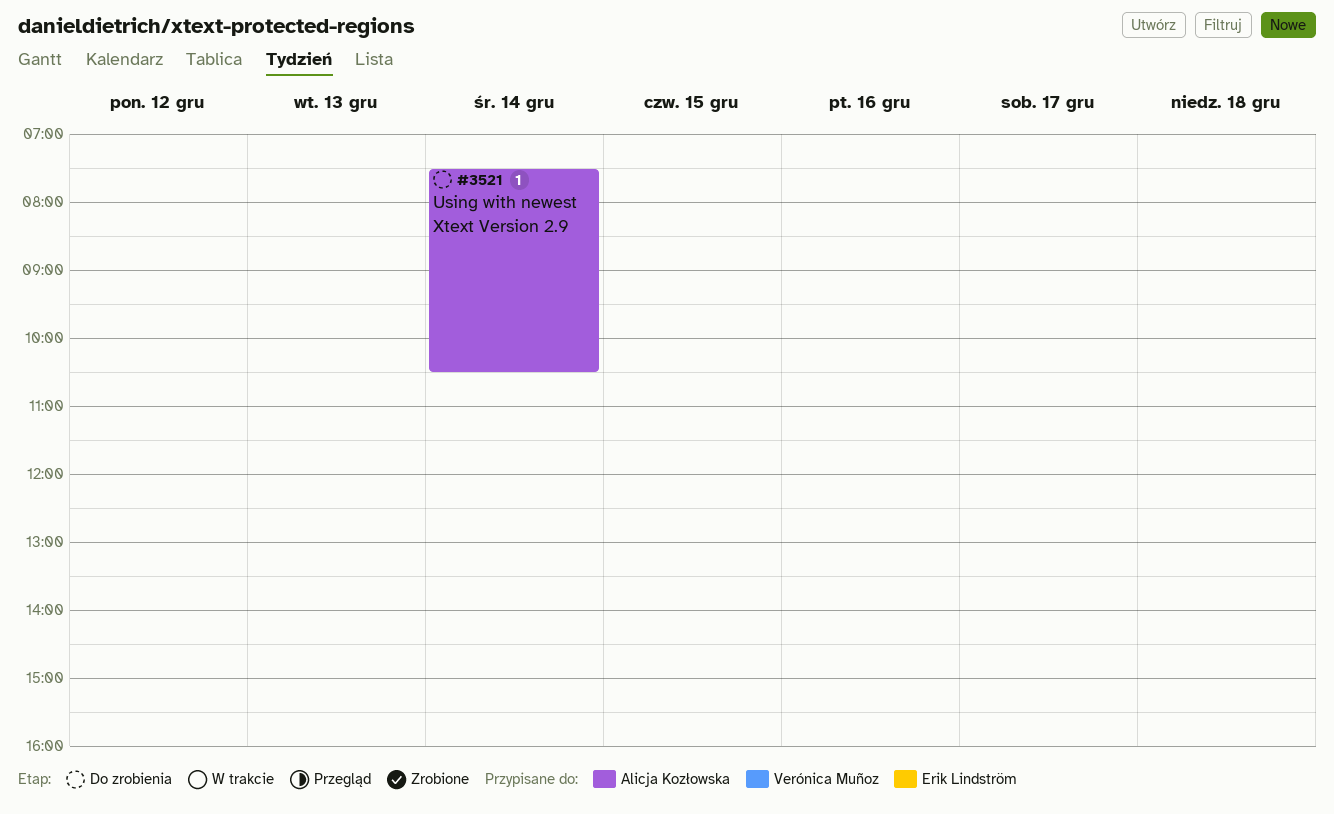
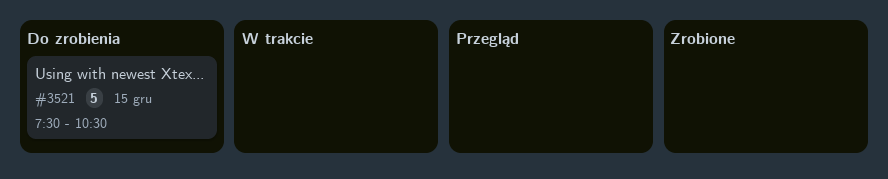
#3521, estimate: 1 -> 5
#3521, day: Dec 14 -> Dec 15

